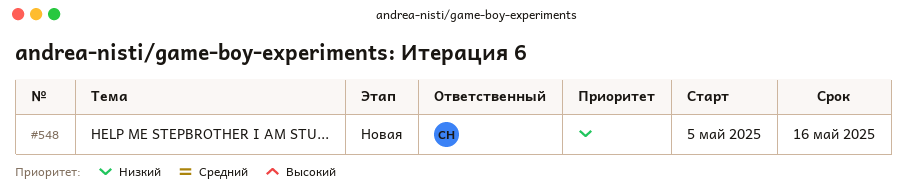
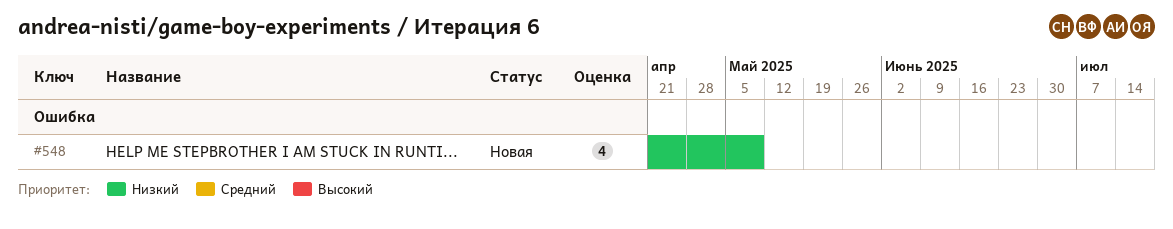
#548, start: May 5 -> Apr 21
#548, due: May 16 -> May 9

